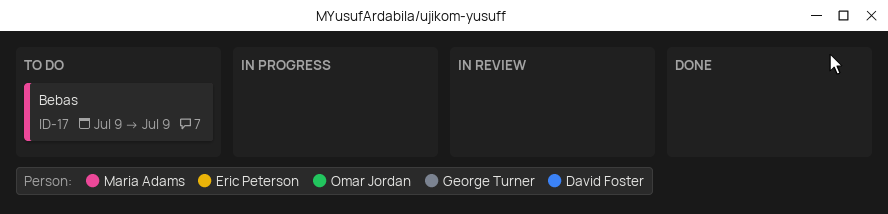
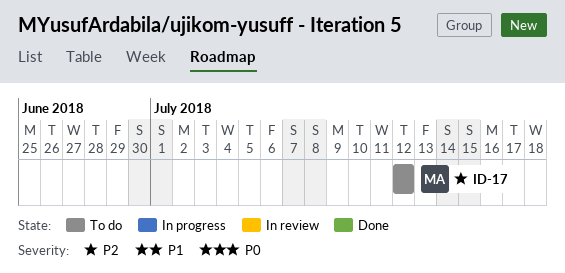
ID-17, start: Jul 9 -> Jul 12
ID-17, due: Jul 9 -> Jul 12

